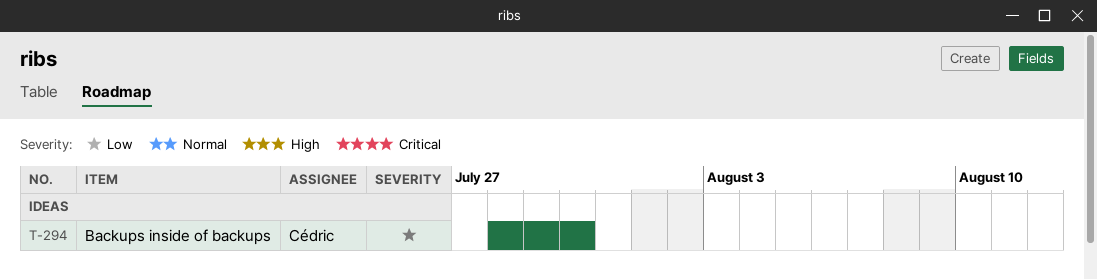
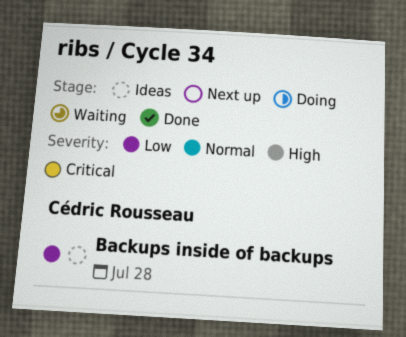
Backups inside of backups, due: Jul 30 -> Jul 28

